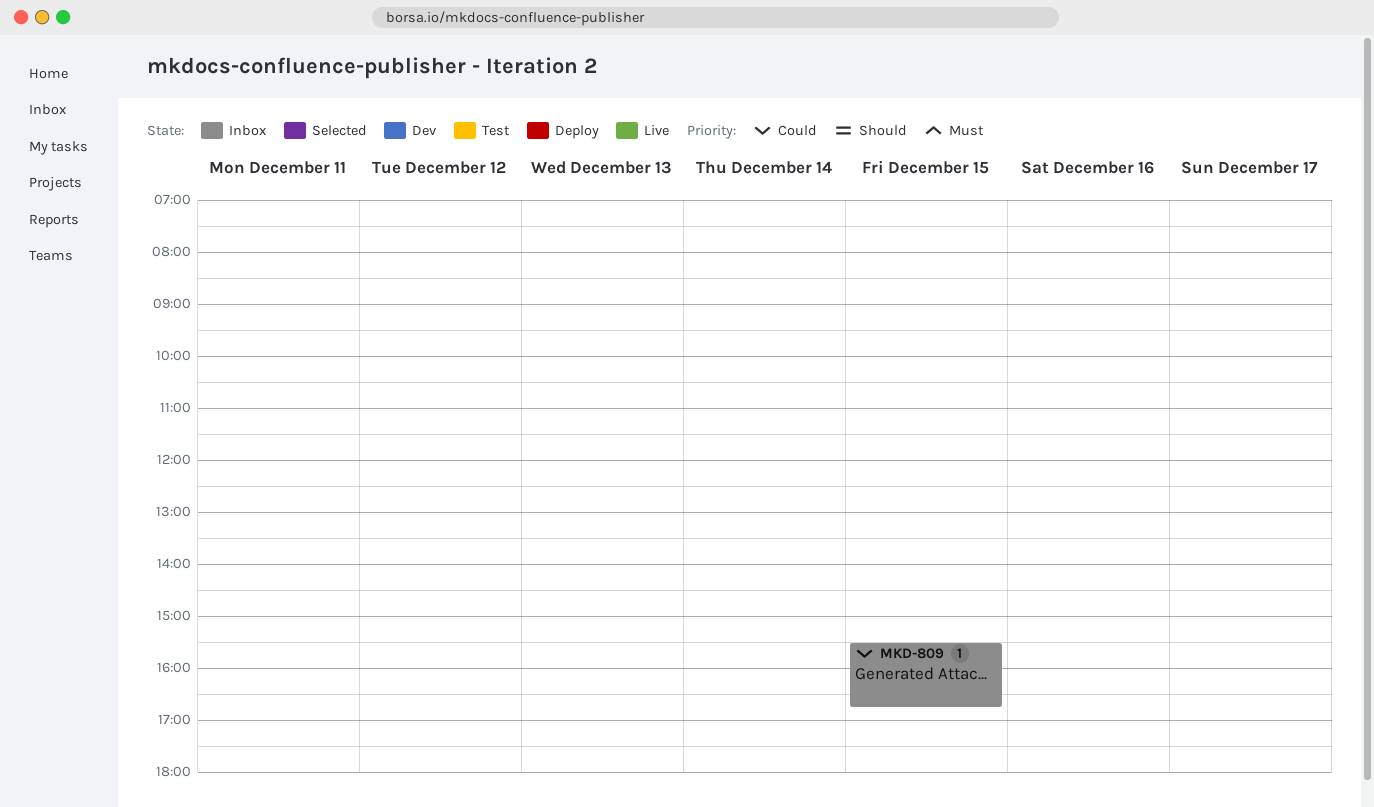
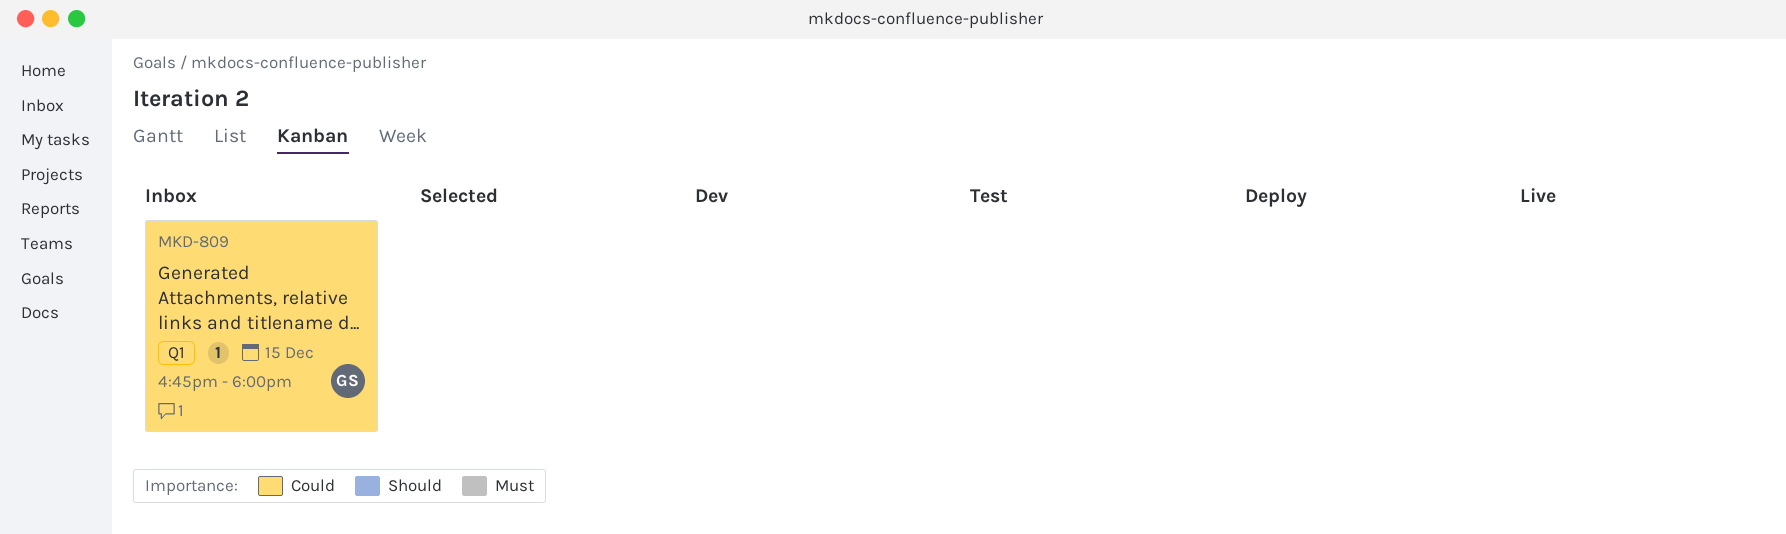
MKD-809, begins: 15:30 -> 16:45
MKD-809, ends: 16:45 -> 18:00

